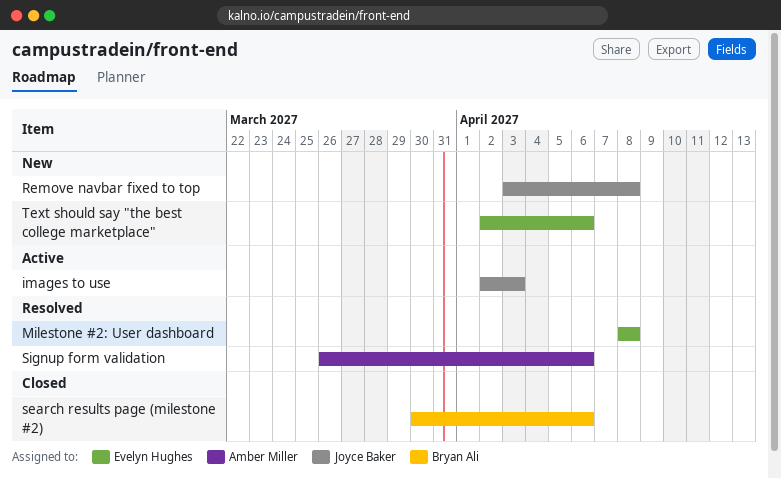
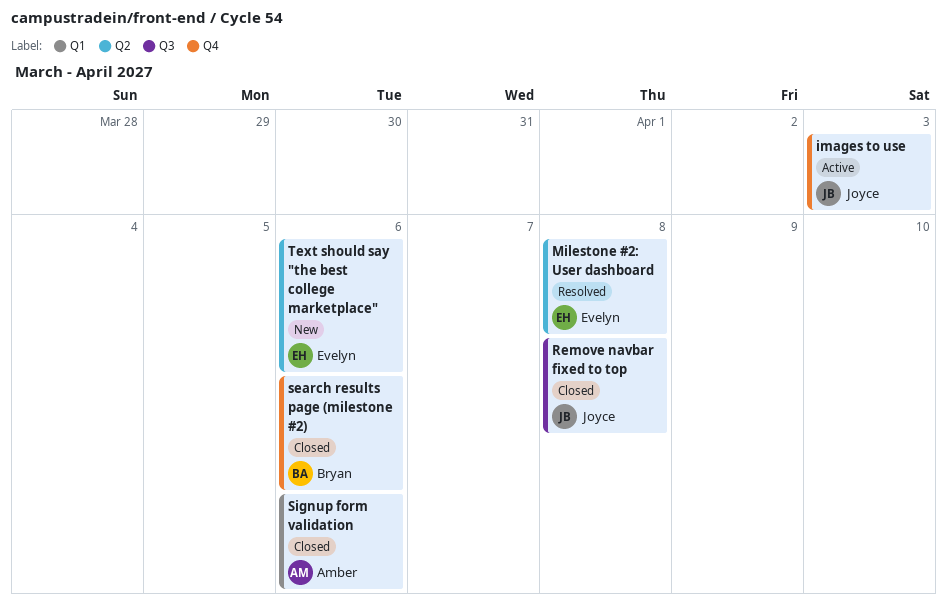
Remove navbar fixed to top, status: New -> Closed
Signup form validation, status: Resolved -> Closed

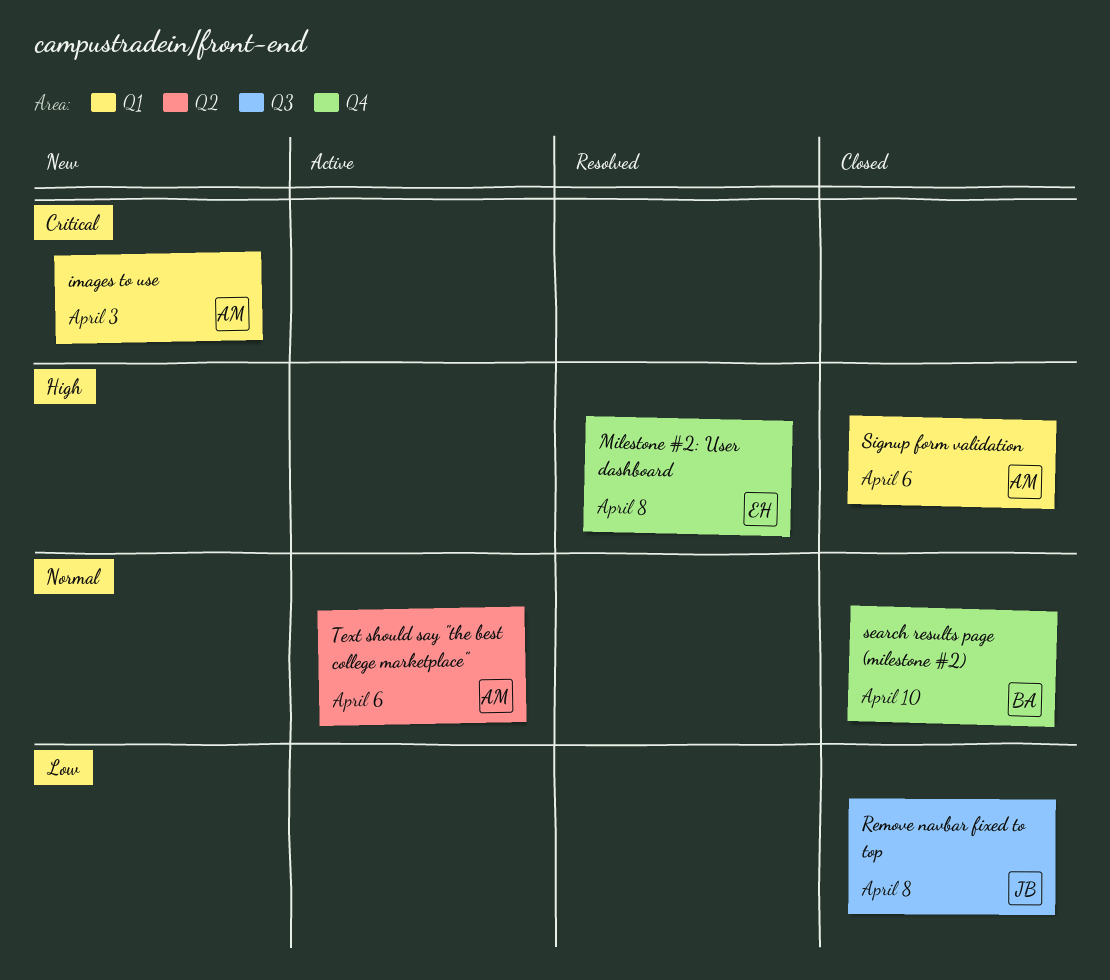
images to use, status: Active -> New
images to use, owner: Joyce -> Amber
images to use, label: Q4 -> Q1
Milestone #2: User dashboard, label: Q2 -> Q4
search results page (milestone #2), due: Apr 6 -> Apr 10
Text should say "the best college marketplace", status: New -> Active
Text should say "the best college marketplace", owner: Evelyn -> Amber

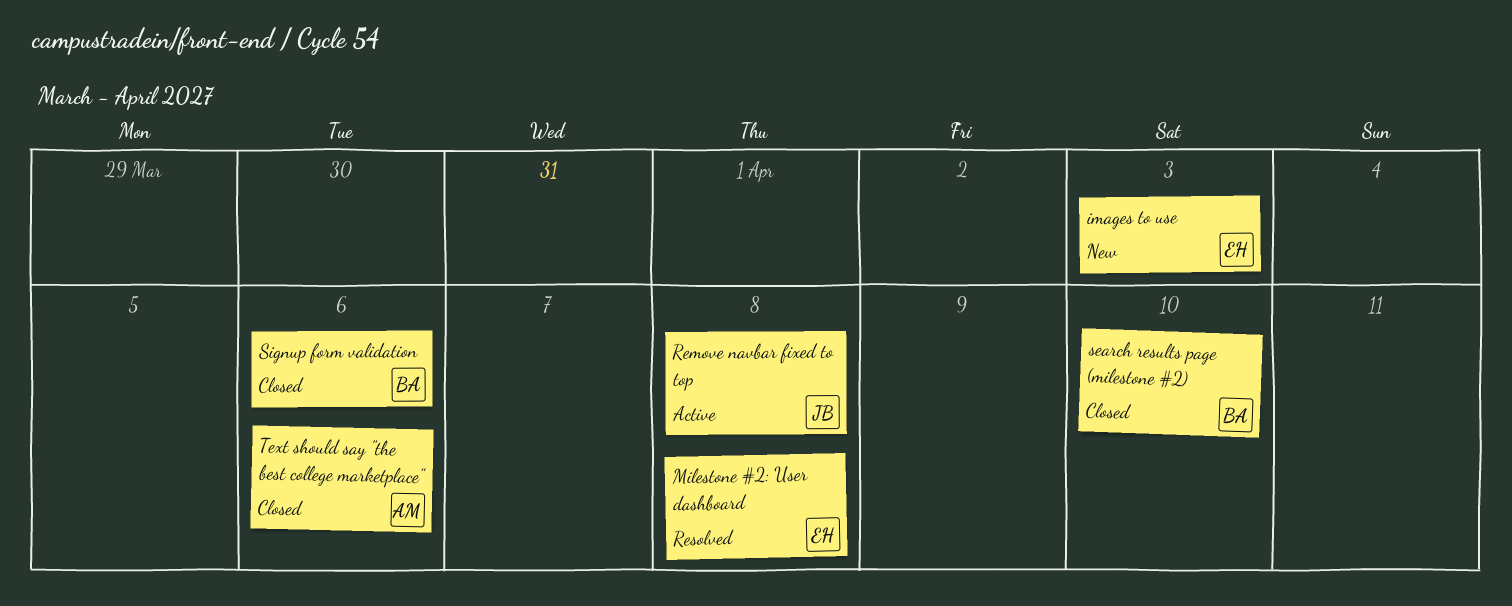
images to use, owner: AM -> EH
Remove navbar fixed to top, status: Closed -> Active
Signup form validation, owner: AM -> BA
Text should say "the best college marketplace", status: Active -> Closed

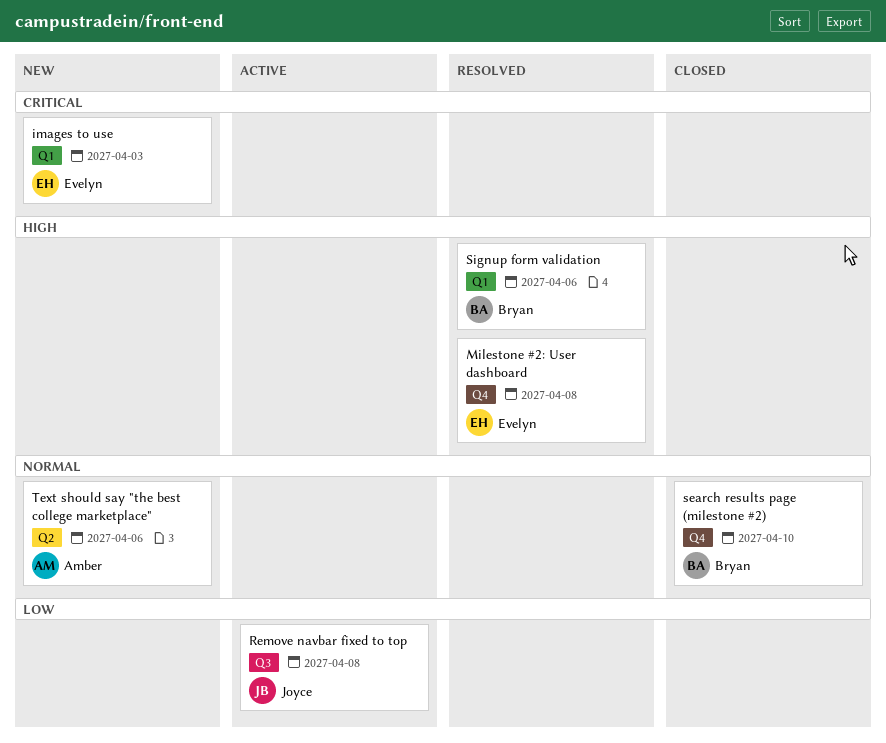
Signup form validation, status: Closed -> Resolved
Text should say "the best college marketplace", status: Closed -> New

